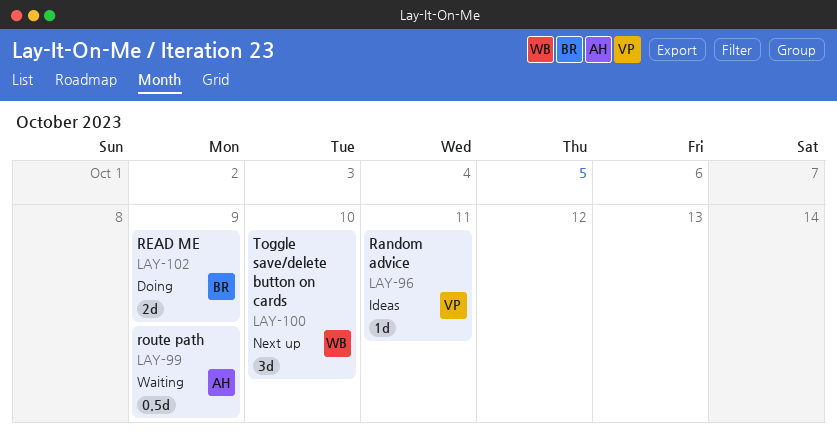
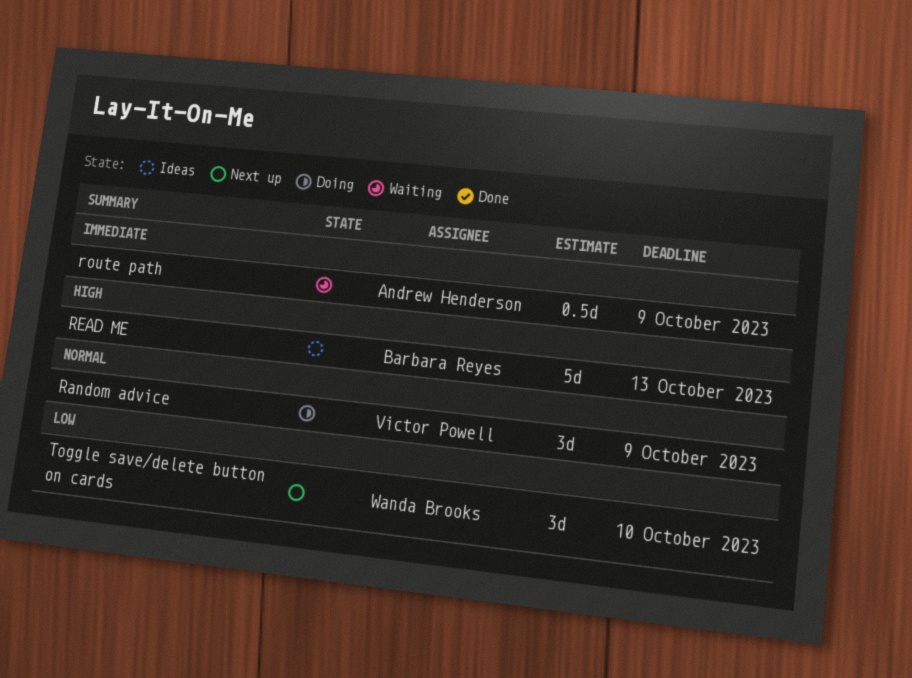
Random advice, status: Ideas -> Doing
Random advice, estimate: 1d -> 3d
Random advice, due: Oct 11 -> Oct 9
READ ME, status: Doing -> Ideas
READ ME, estimate: 2d -> 5d
READ ME, due: Oct 9 -> Oct 13

